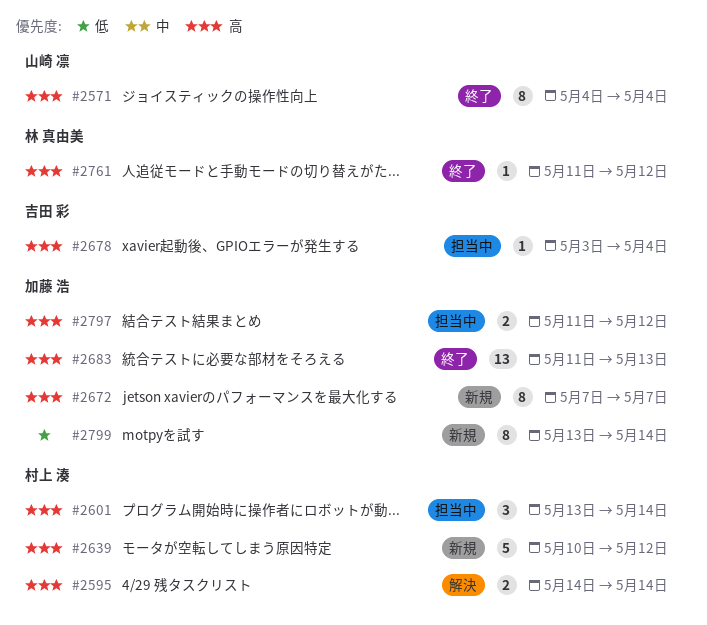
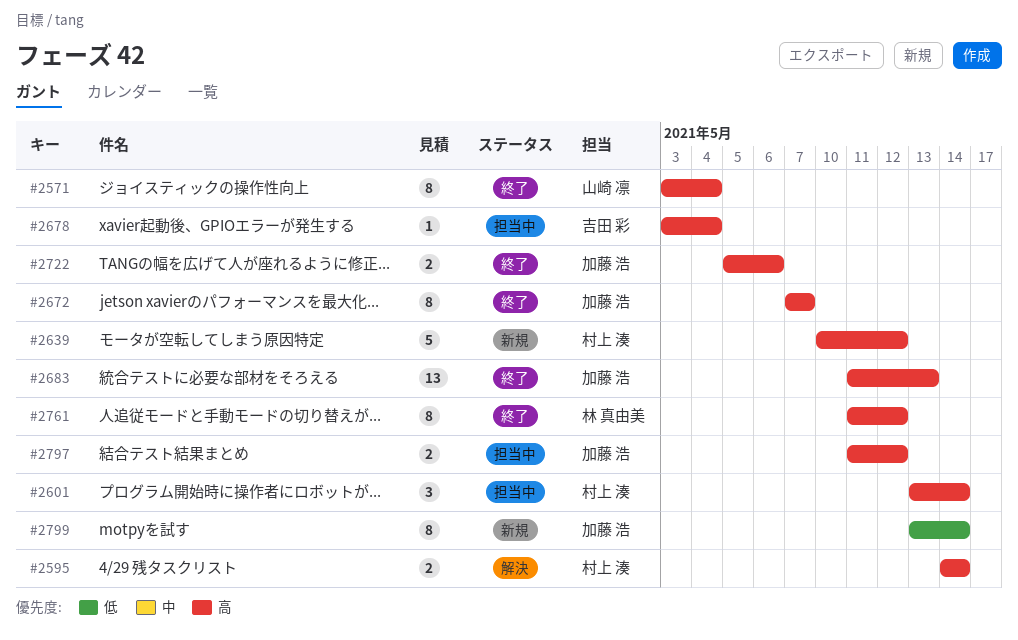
#2571, start: May 4 -> May 3
#2672, status: 新規 -> 終了
#2722: none -> present
#2761, estimate: 1 -> 8

